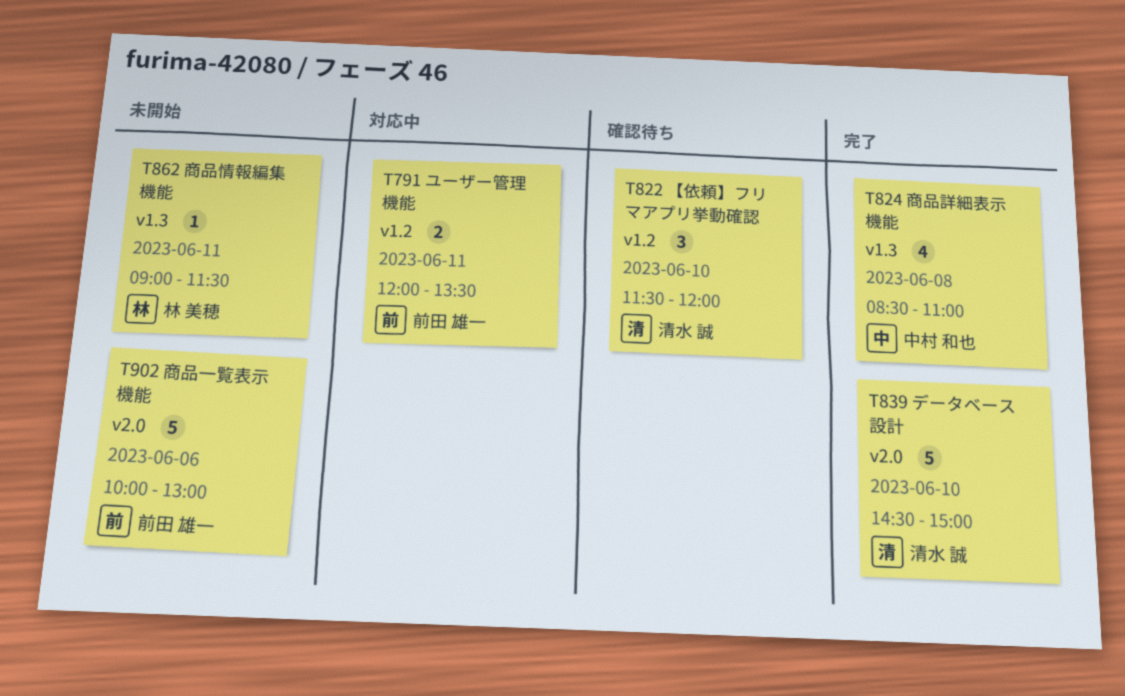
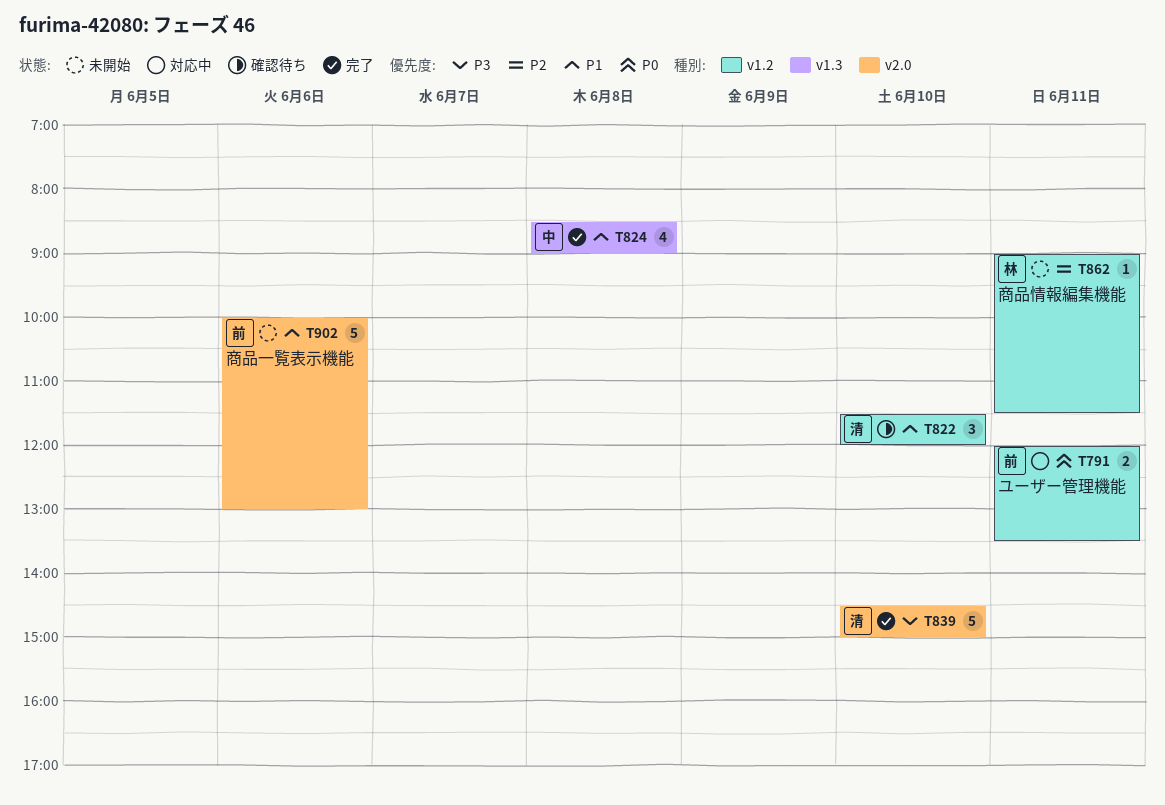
T824, ends: 11:00 -> 09:00
T862, label: v1.3 -> v1.2

